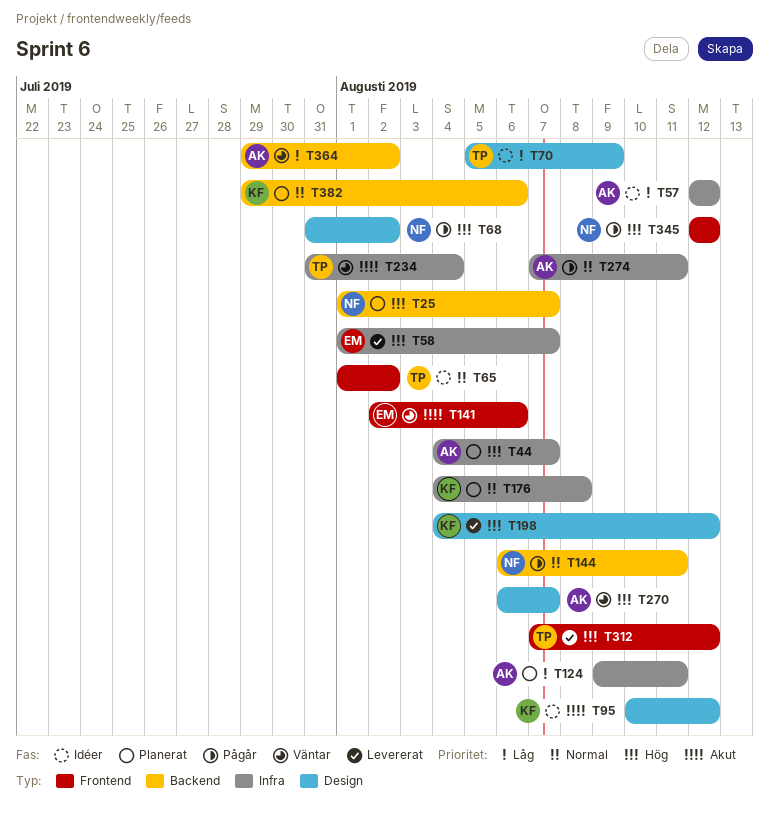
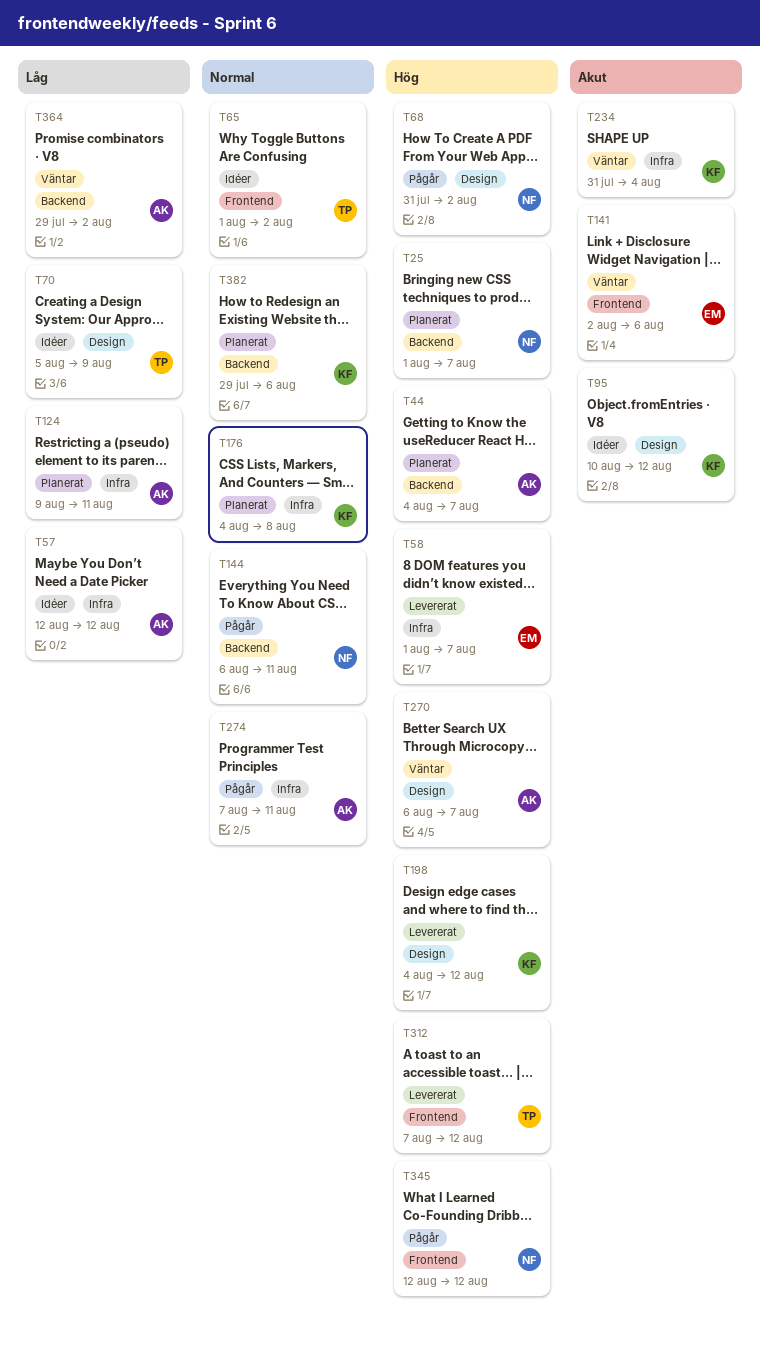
T44, label: Infra -> Backend
T234, owner: TP -> KF

